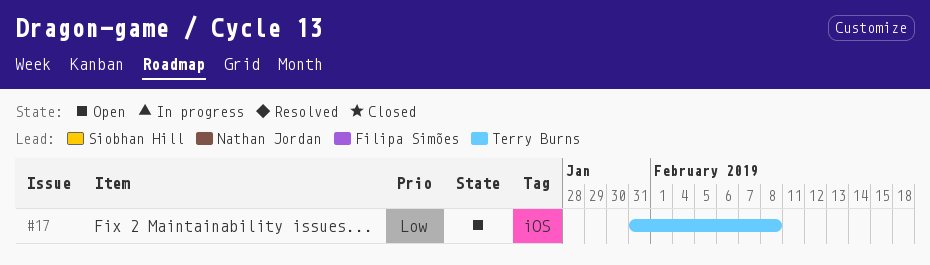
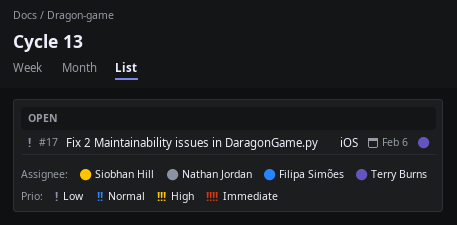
#17, due: Feb 8 -> Feb 6

